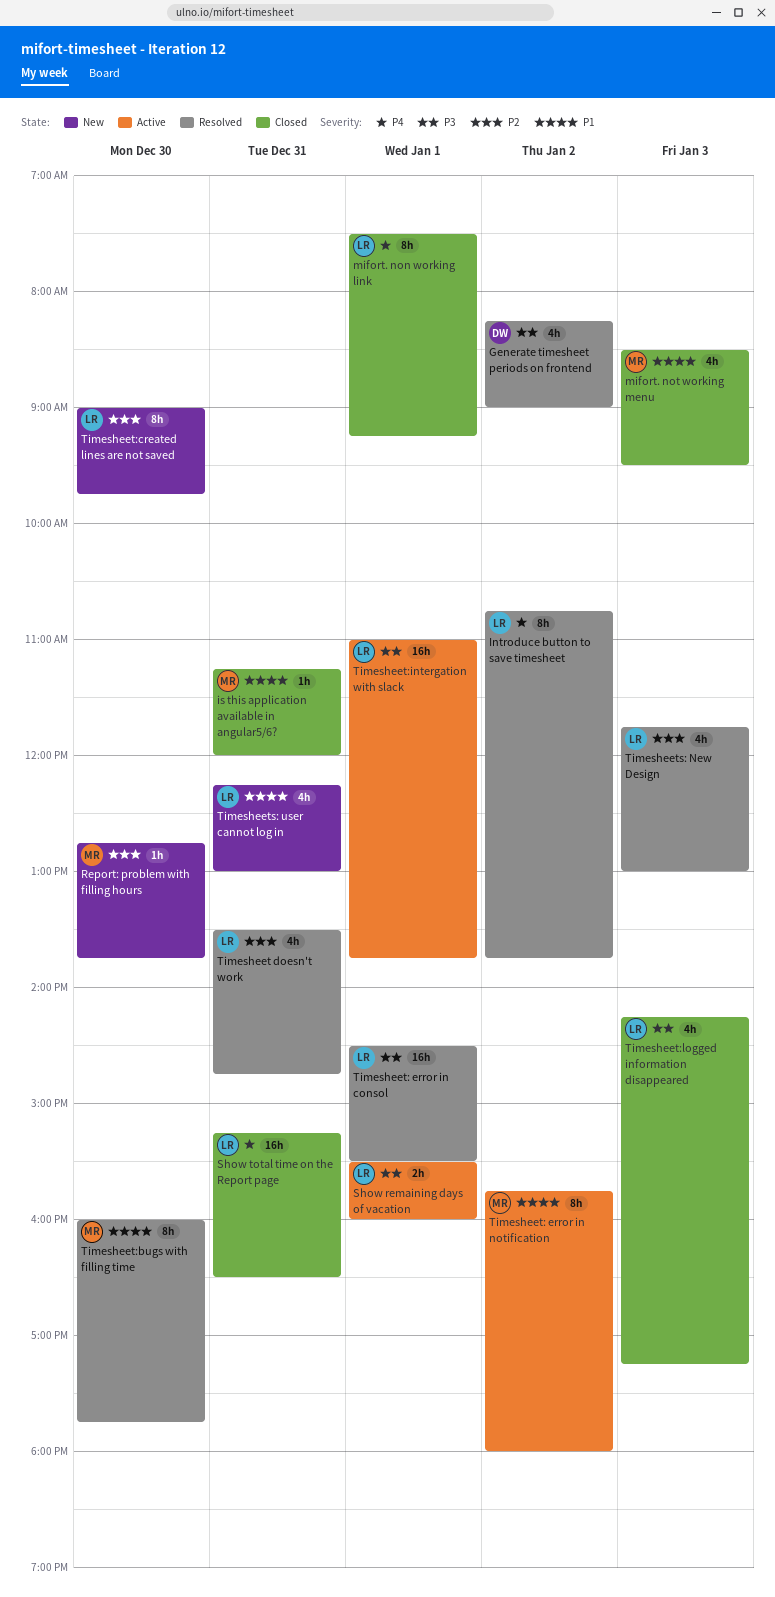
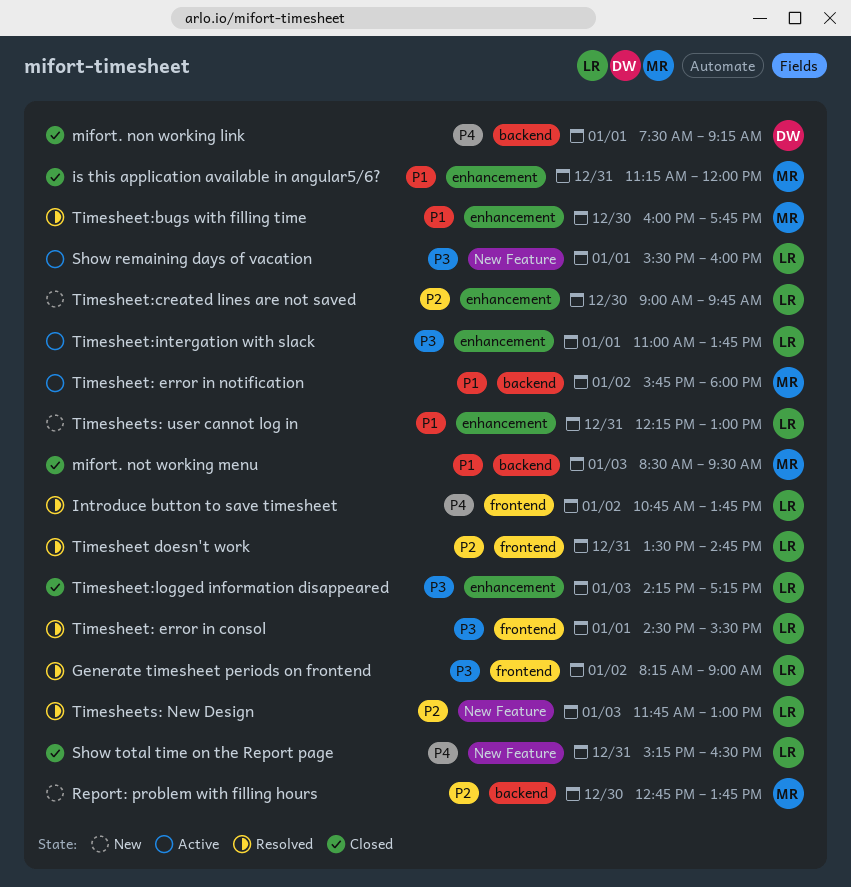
Generate timesheet periods on frontend, owner: DW -> LR
mifort. non working link, owner: LR -> DW

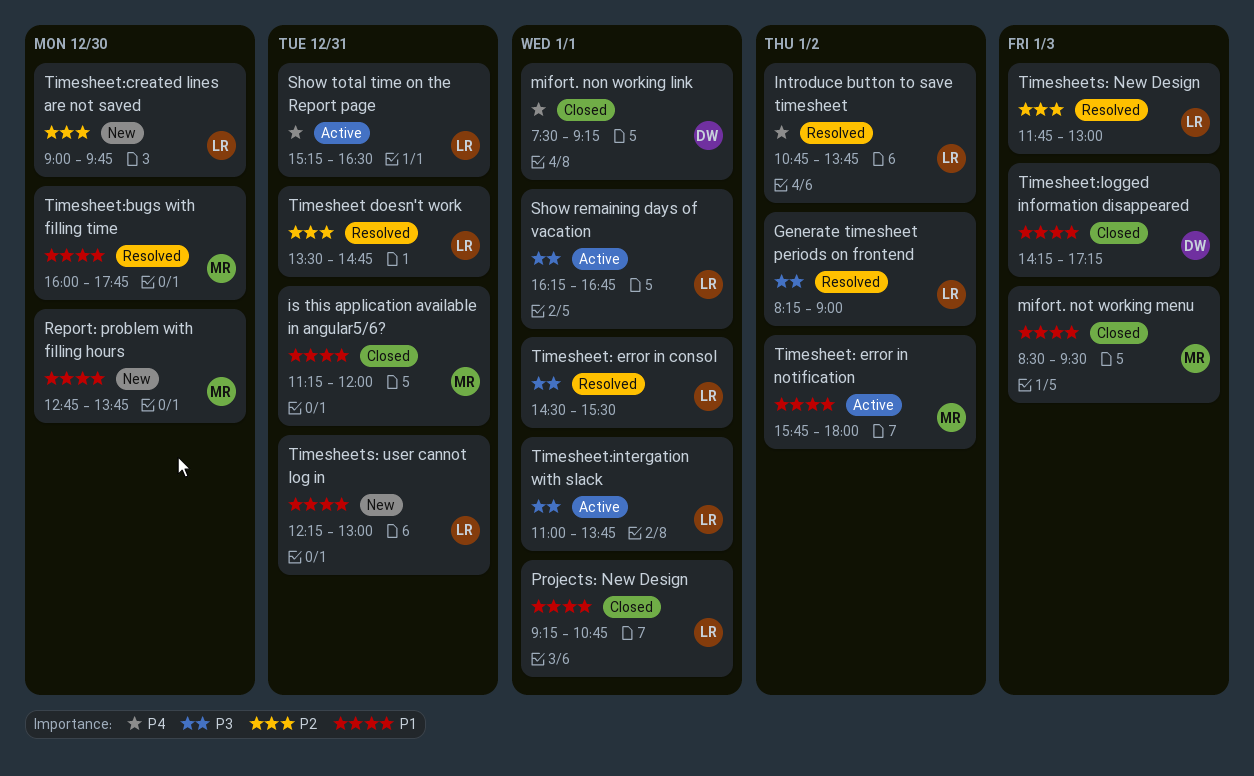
Projects: New Design: none -> present
Report: problem with filling hours, priority: P2 -> P1
Show remaining days of vacation, begins: 15:30 -> 16:15
Show remaining days of vacation, ends: 16:00 -> 16:45
Show total time on the Report page, status: Closed -> Active
Timesheet:logged information disappeared, owner: LR -> DW
Timesheet:logged information disappeared, priority: P3 -> P1

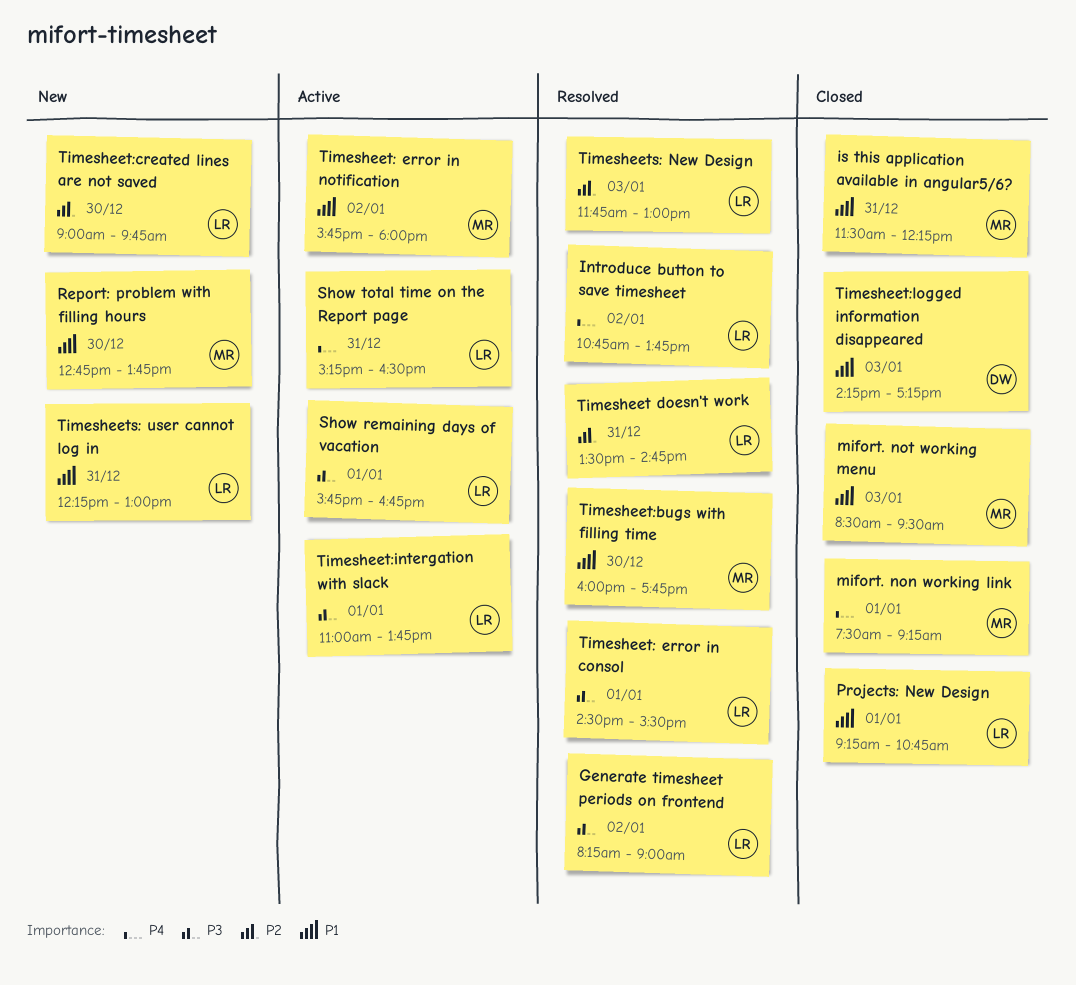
is this application available in angular5/6?, begins: 11:15 -> 11:30
is this application available in angular5/6?, ends: 12:00 -> 12:15
mifort. non working link, owner: DW -> MR
Show remaining days of vacation, begins: 16:15 -> 15:45

